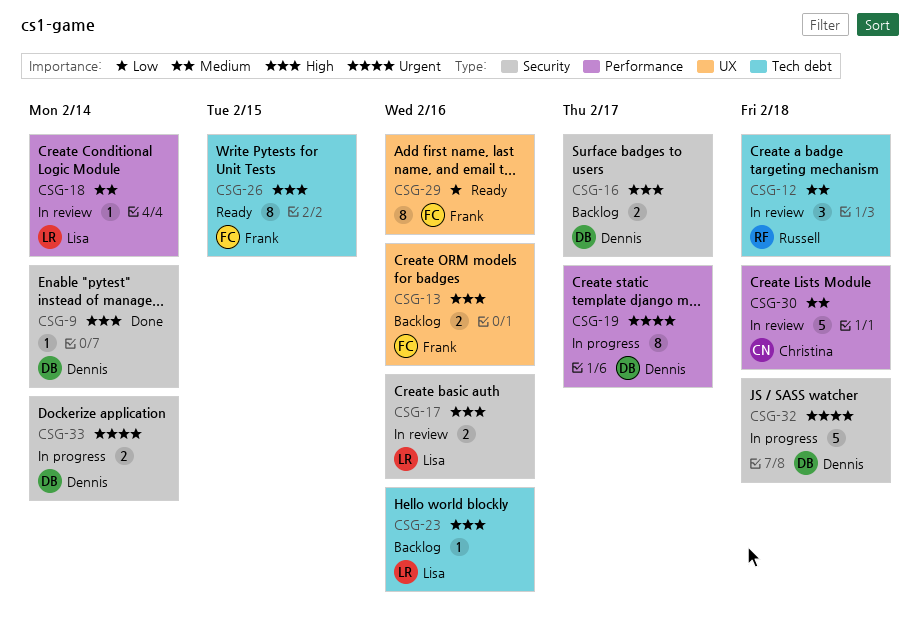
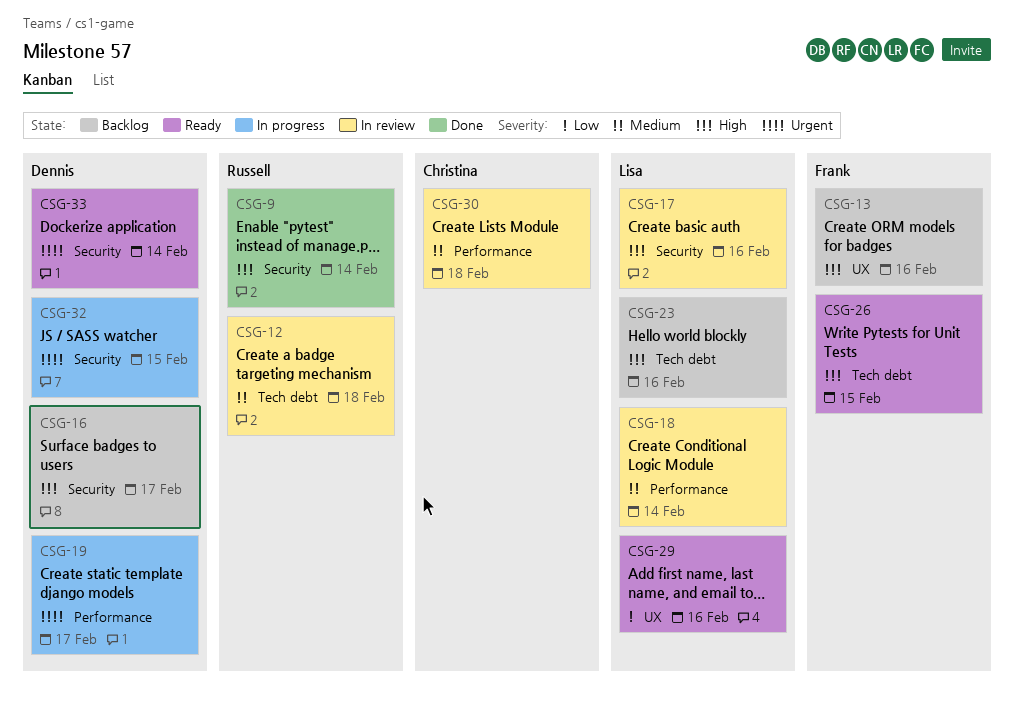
CSG-9, owner: Dennis -> Russell
CSG-29, owner: Frank -> Lisa
CSG-32, due: Feb 18 -> Feb 15
CSG-33, status: In progress -> Ready

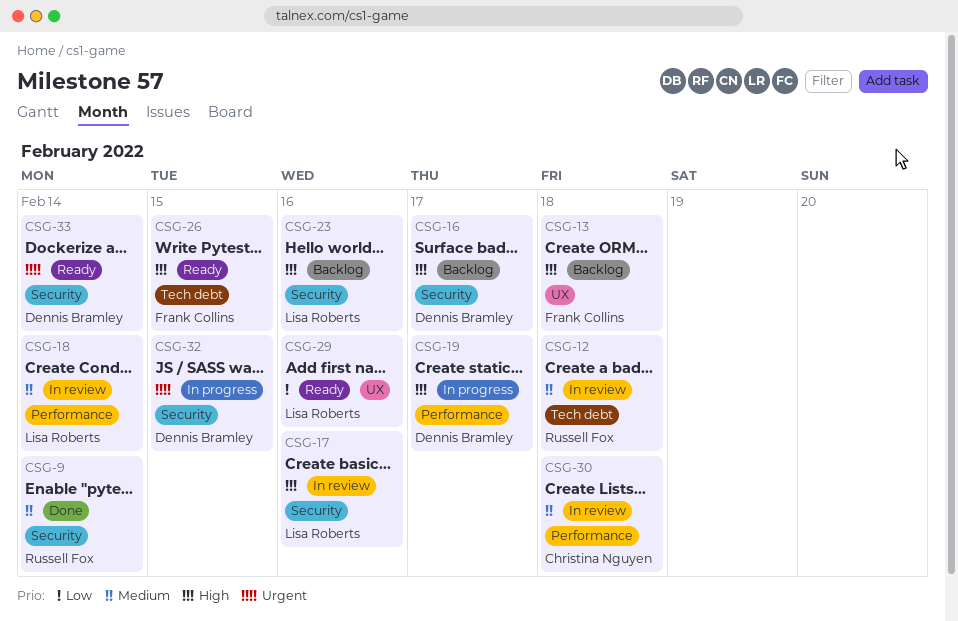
CSG-9, priority: High -> Medium
CSG-13, due: Feb 16 -> Feb 18
CSG-19, priority: Urgent -> High
CSG-23, label: Tech debt -> Security

